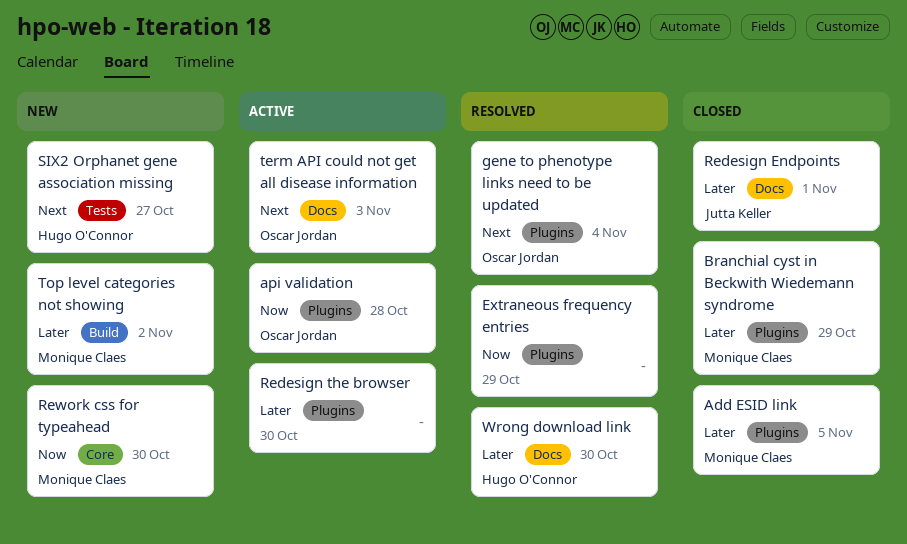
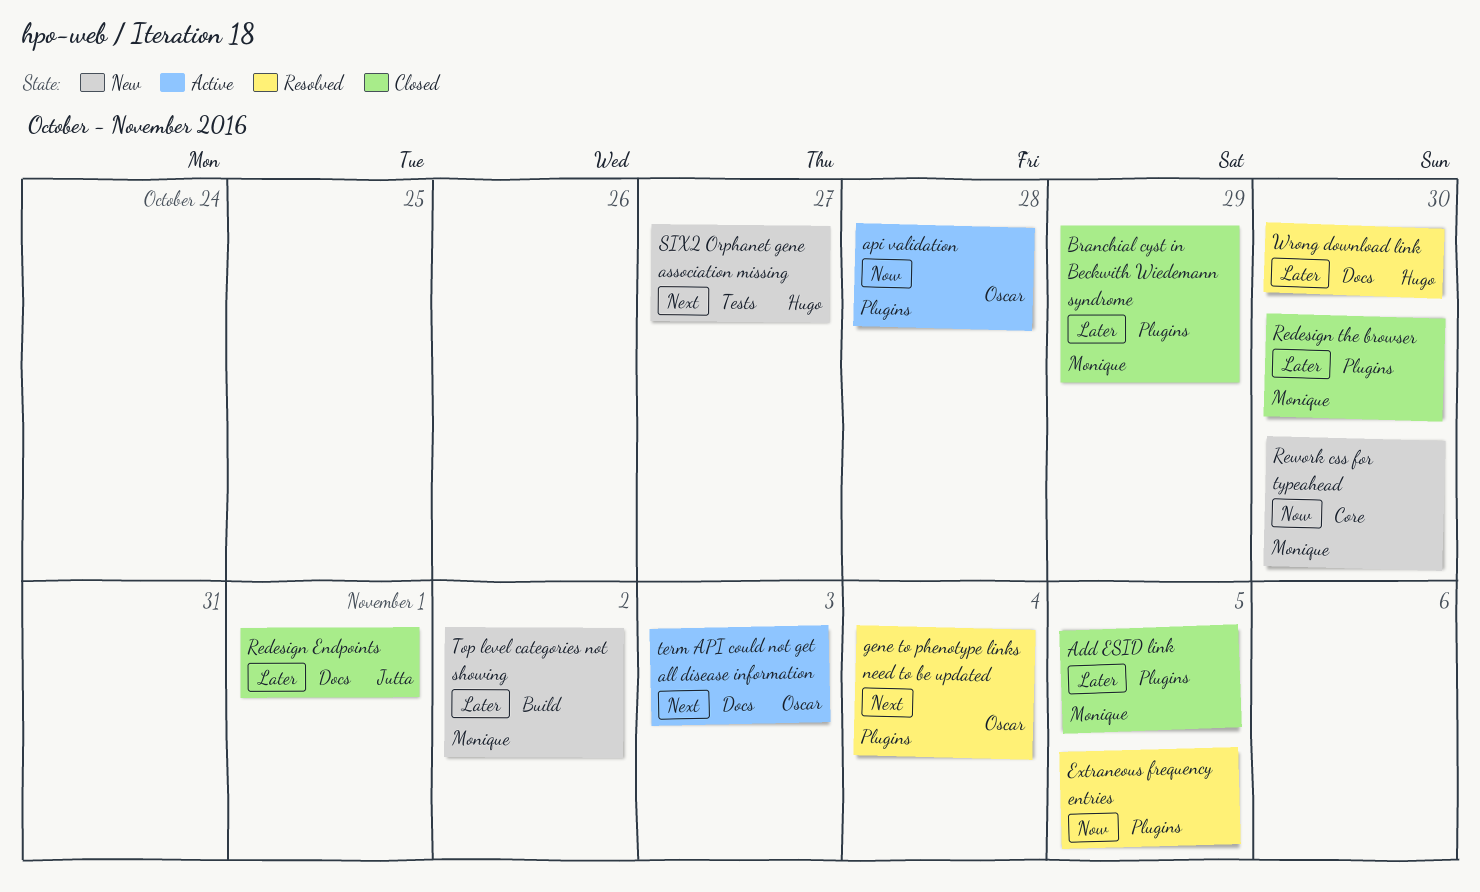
Extraneous frequency entries, due: Oct 29 -> Nov 5
Redesign the browser, status: Active -> Closed
Redesign the browser, owner: none -> Monique Claes

